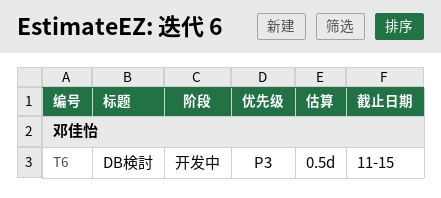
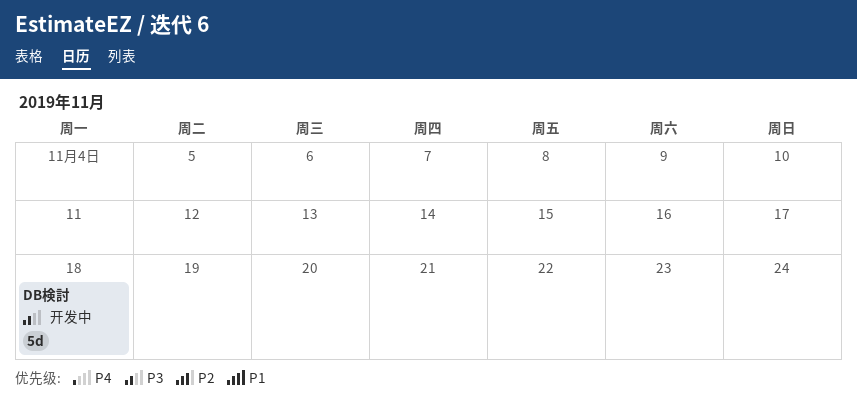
DB検討, estimate: 0.5d -> 5d
DB検討, due: Nov 15 -> Nov 18

